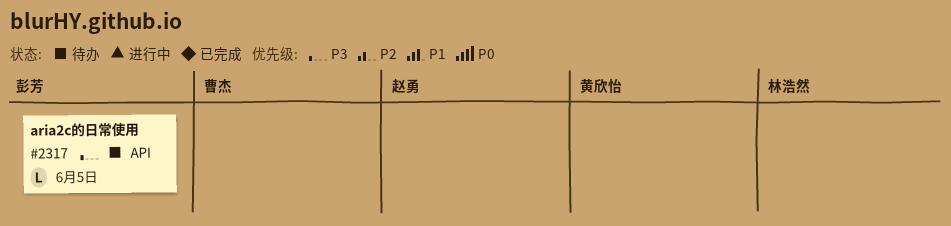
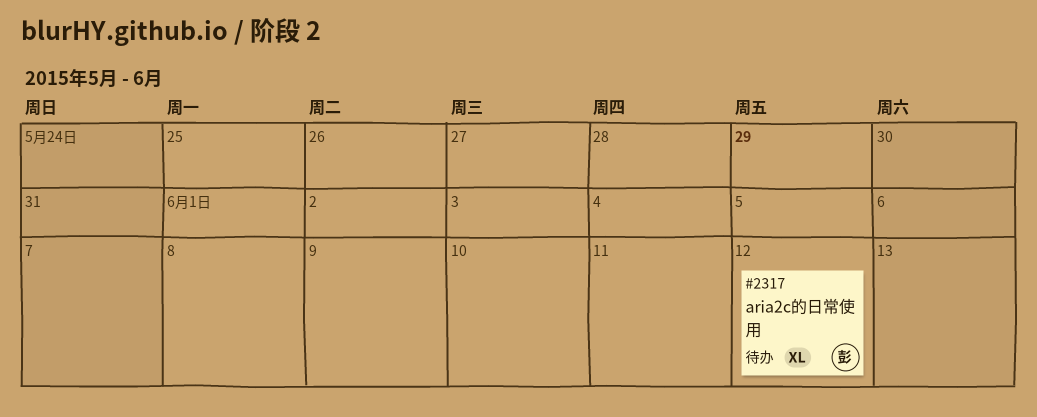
#2317, estimate: L -> XL
#2317, due: Jun 5 -> Jun 12

